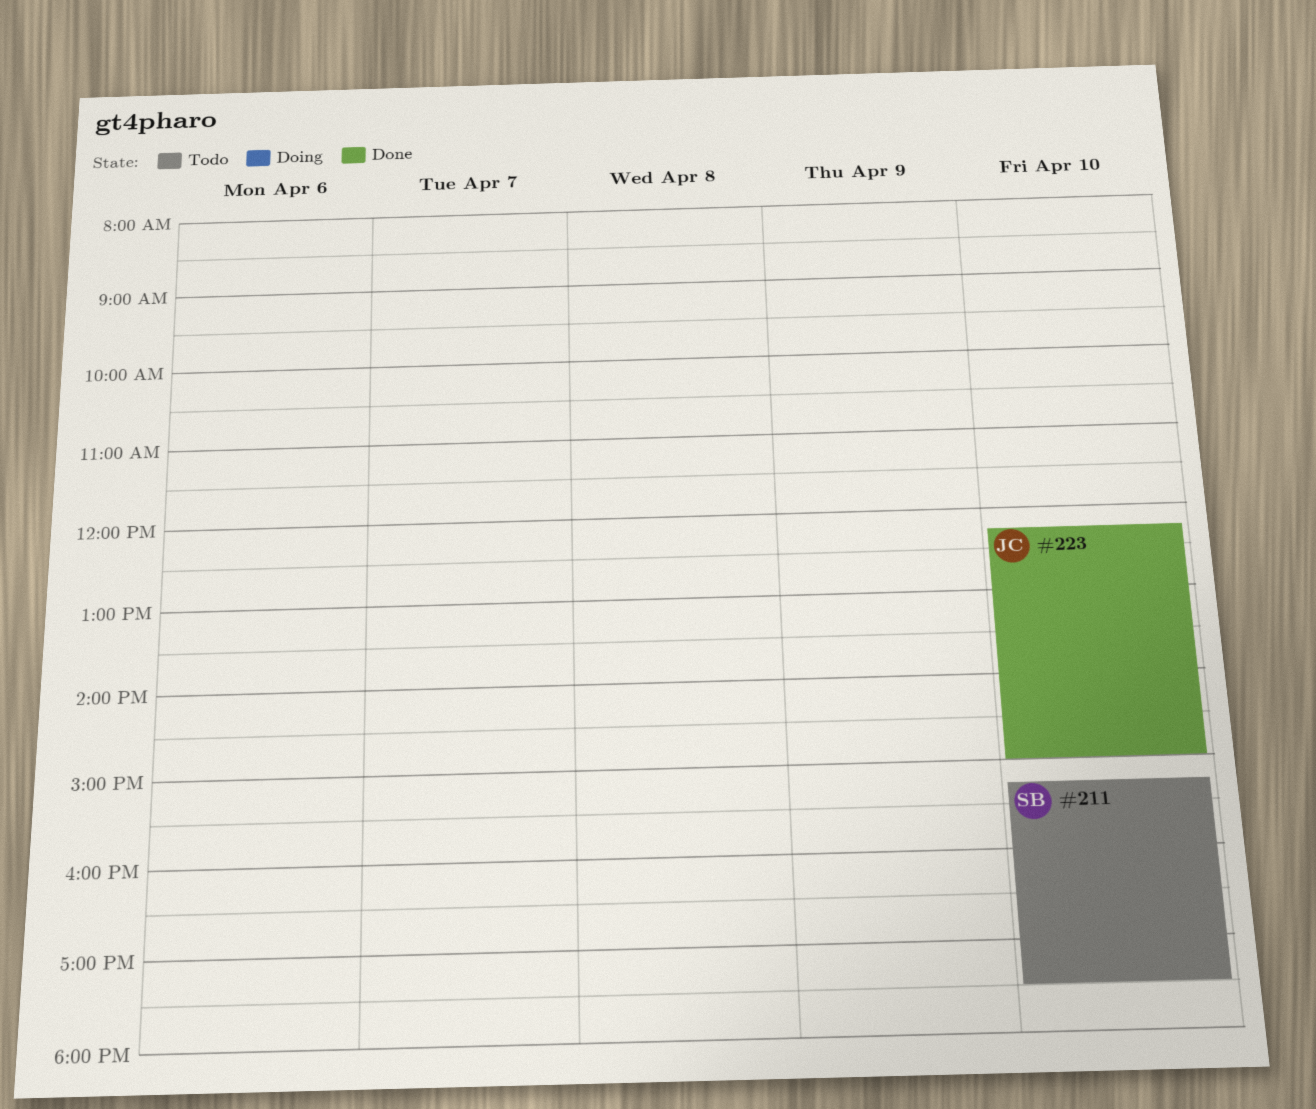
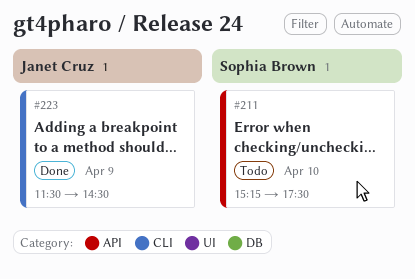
#223, day: Apr 10 -> Apr 9
#223, begins: 12:15 -> 11:30
#223, ends: 15:00 -> 14:30

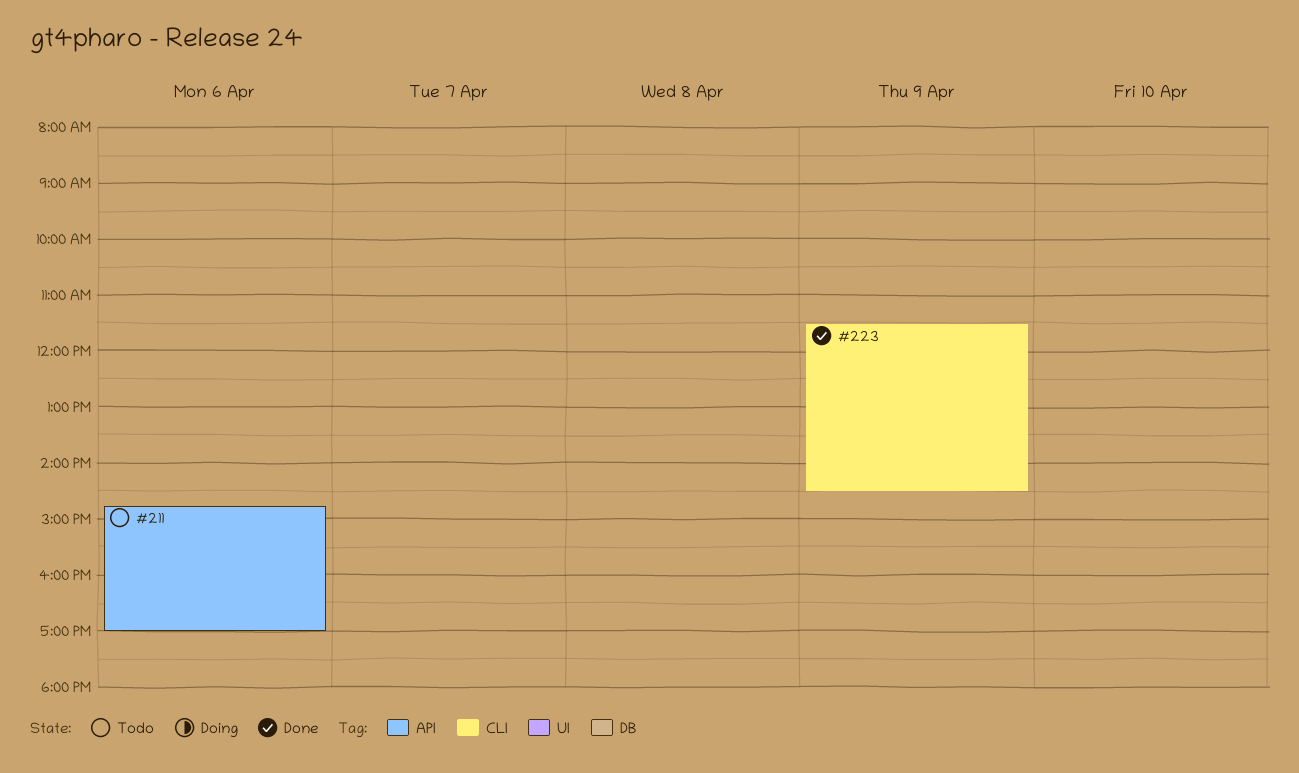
#211, day: Apr 10 -> Apr 6
#211, begins: 15:15 -> 14:45
#211, ends: 17:30 -> 17:00

